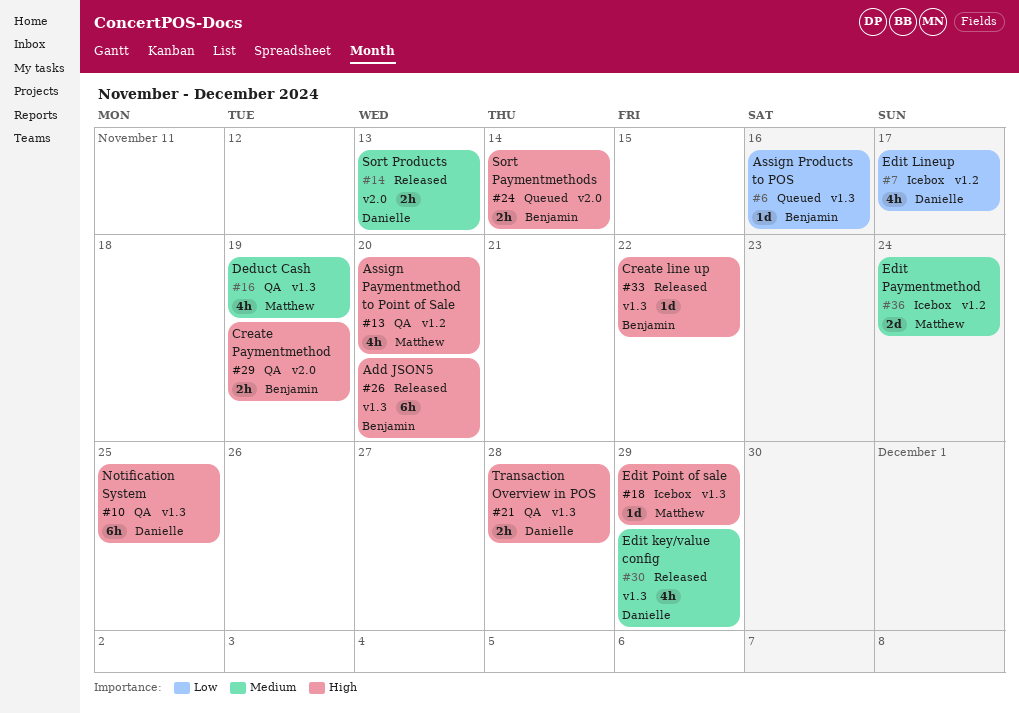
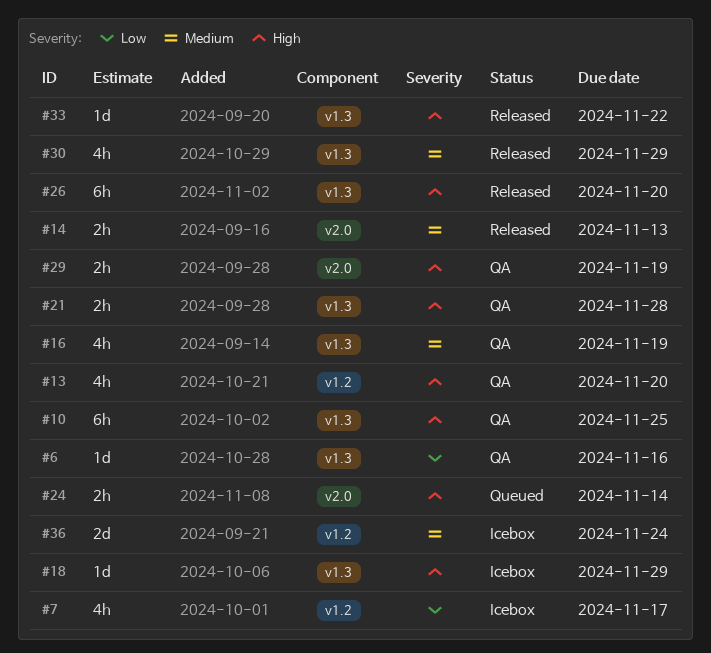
#6, status: Queued -> QA

